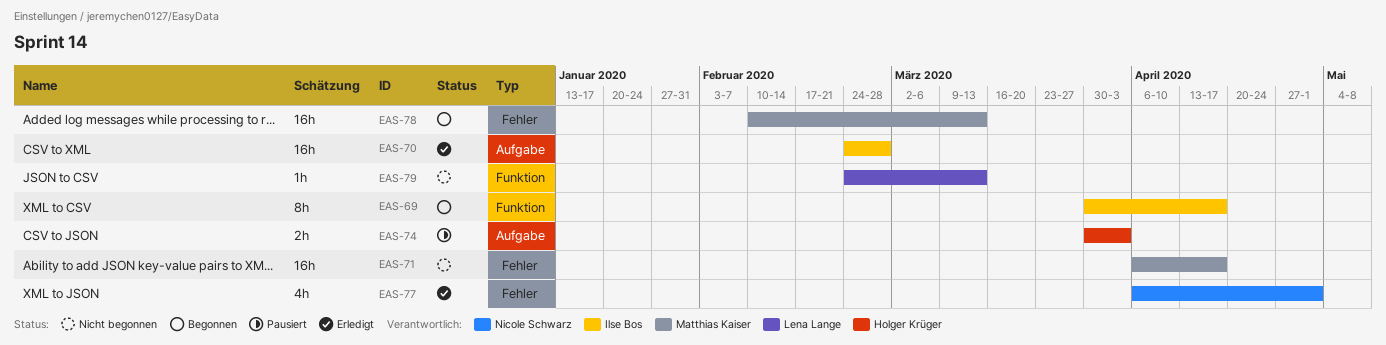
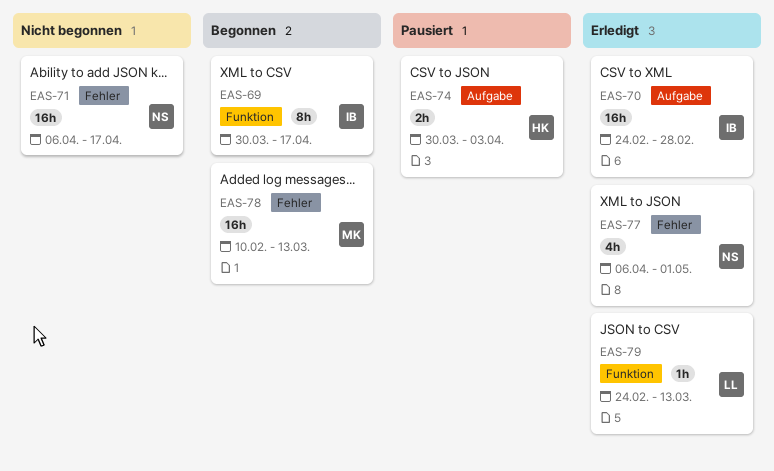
EAS-71, owner: Matthias Kaiser -> Nicole Schwarz
EAS-79, status: Nicht begonnen -> Erledigt

